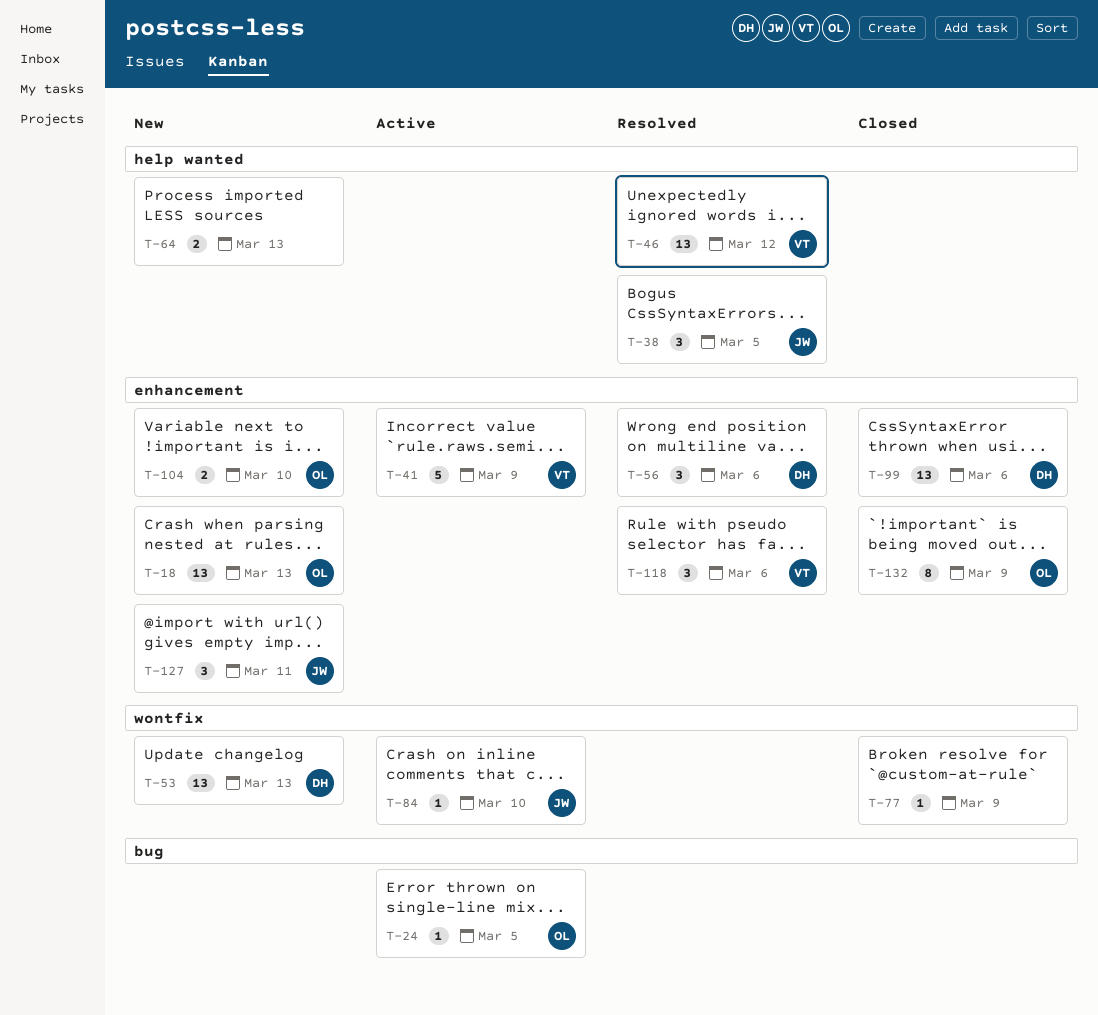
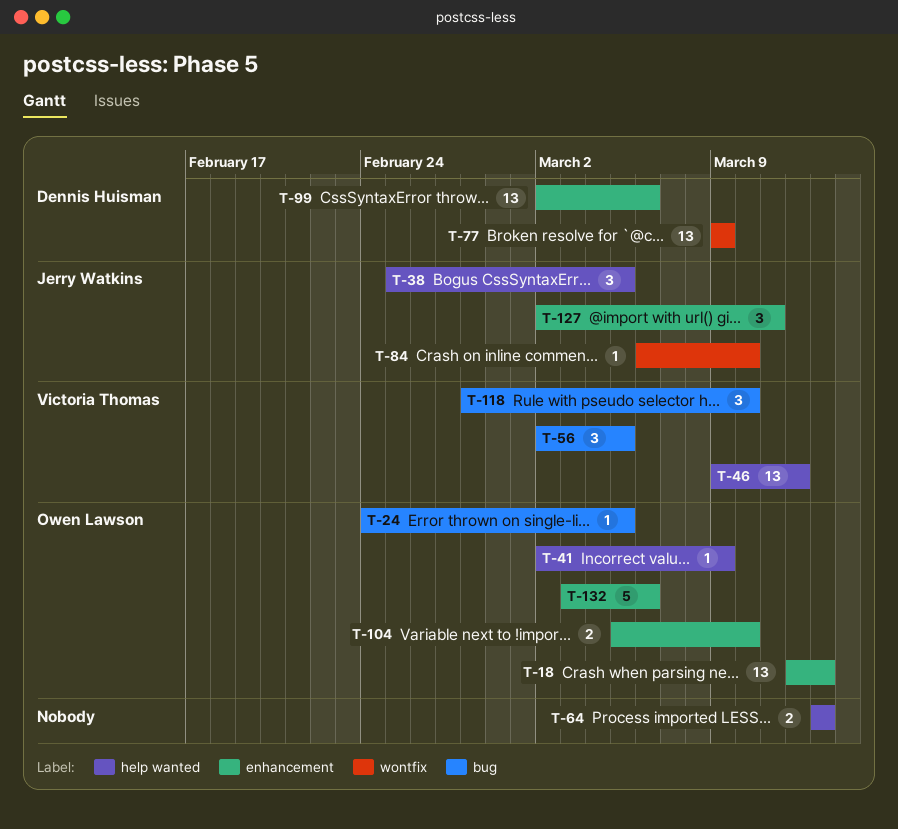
T-41, owner: Victoria Thomas -> Owen Lawson
T-41, label: enhancement -> help wanted
T-41, estimate: 5 -> 1
T-53: present -> none
T-56, owner: Dennis Huisman -> Victoria Thomas
T-56, label: enhancement -> bug
T-56, due: Mar 6 -> Mar 5
T-77, owner: none -> Dennis Huisman
T-77, estimate: 1 -> 13
T-118, label: enhancement -> bug
T-118, due: Mar 6 -> Mar 10
T-132, estimate: 8 -> 5
T-132, due: Mar 9 -> Mar 6

